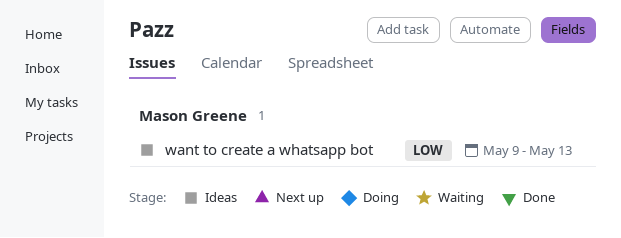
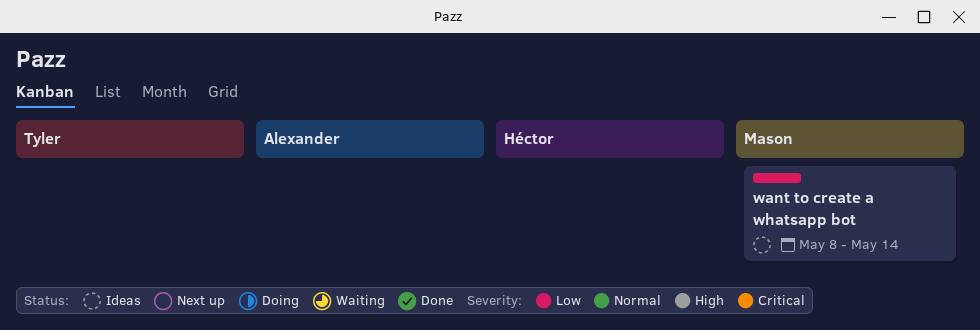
want to create a whatsapp bot, start: May 9 -> May 8
want to create a whatsapp bot, due: May 13 -> May 14

